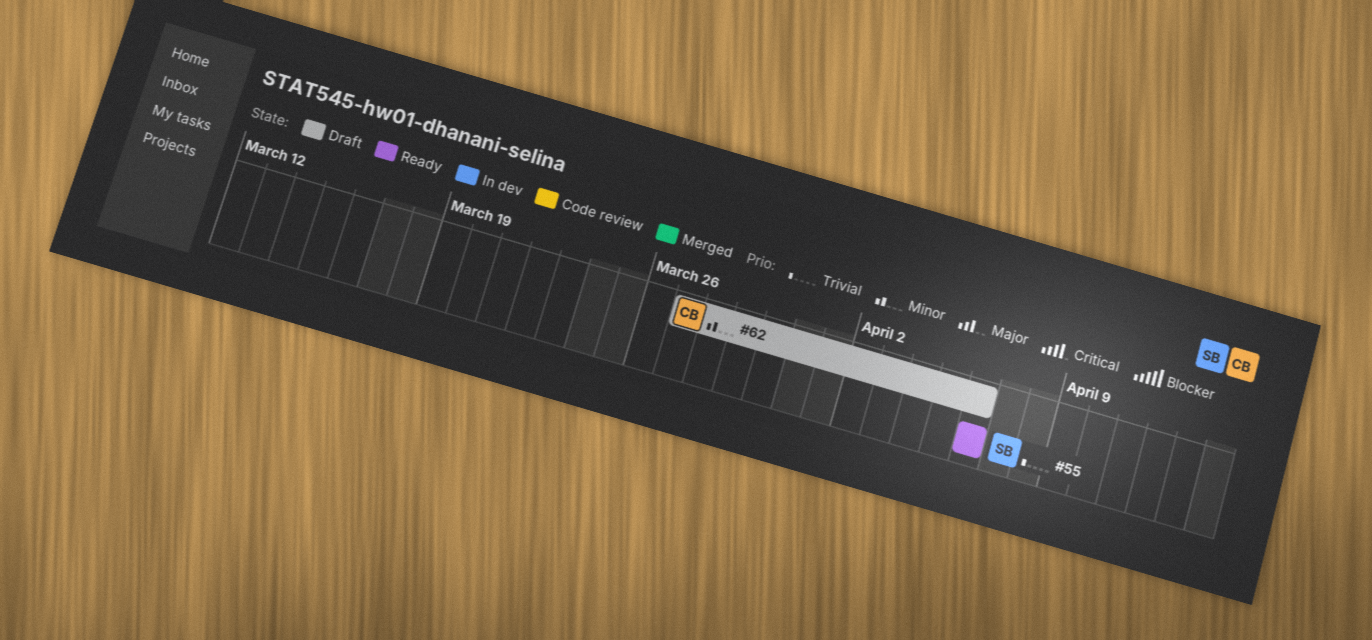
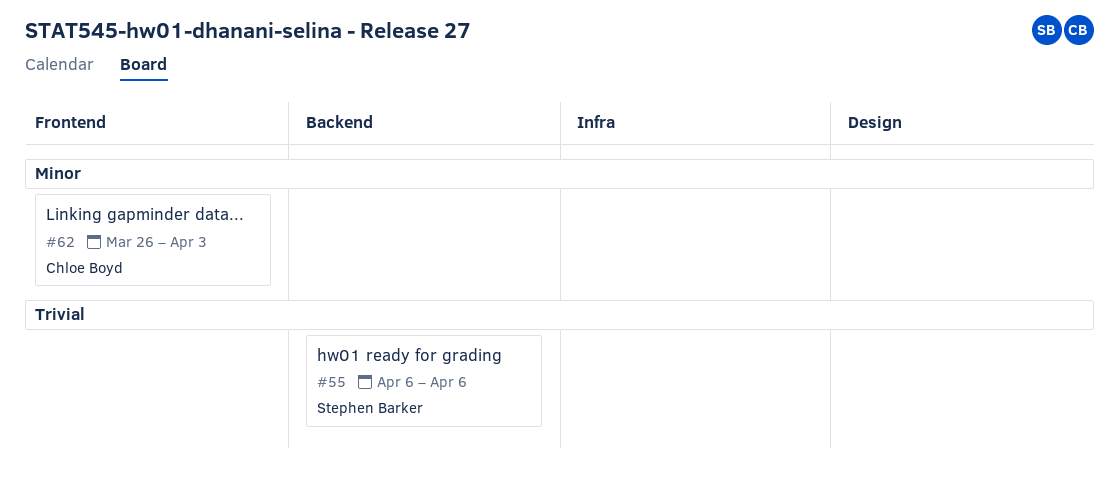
#62, start: Mar 27 -> Mar 26
#62, due: Apr 6 -> Apr 3

